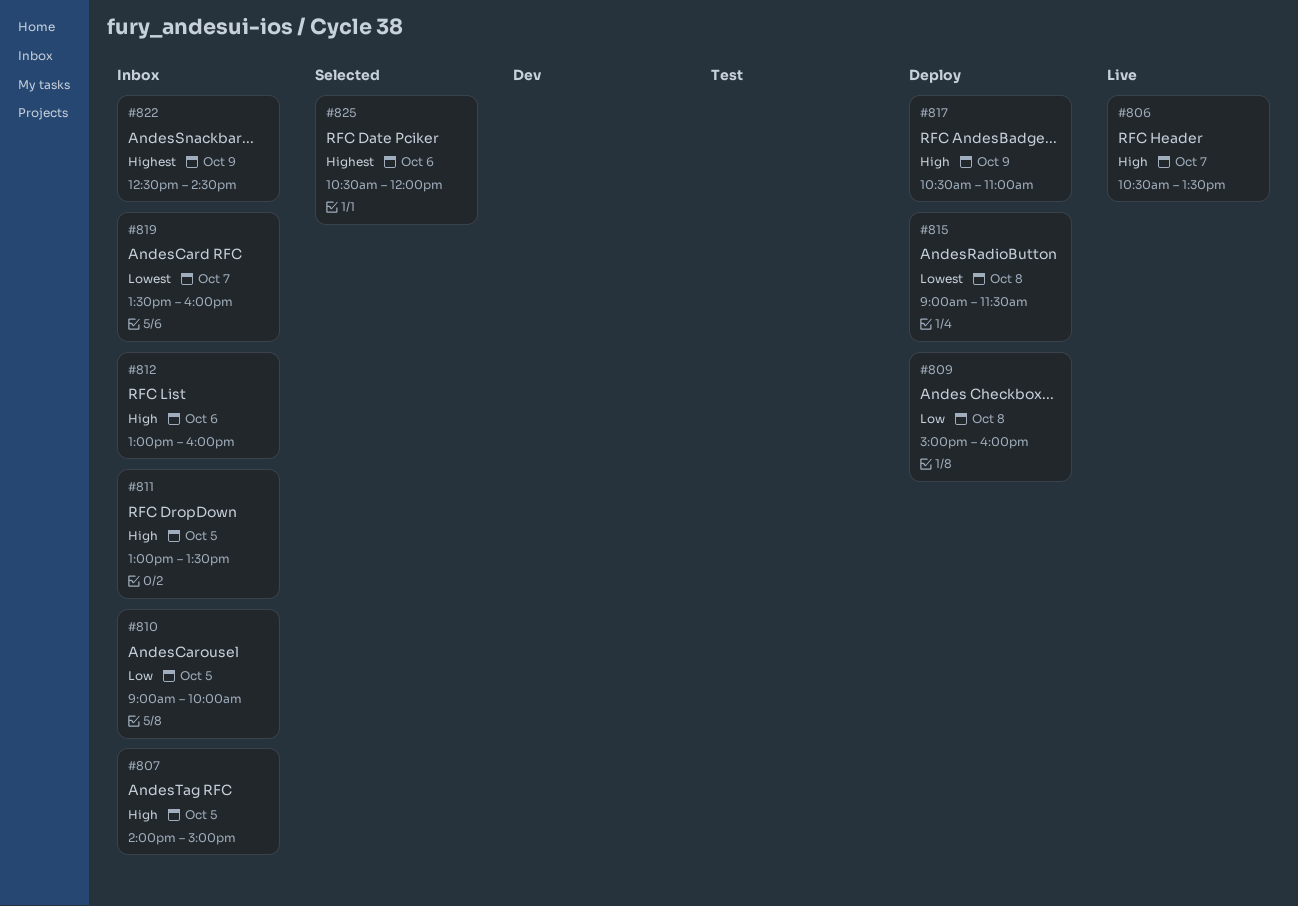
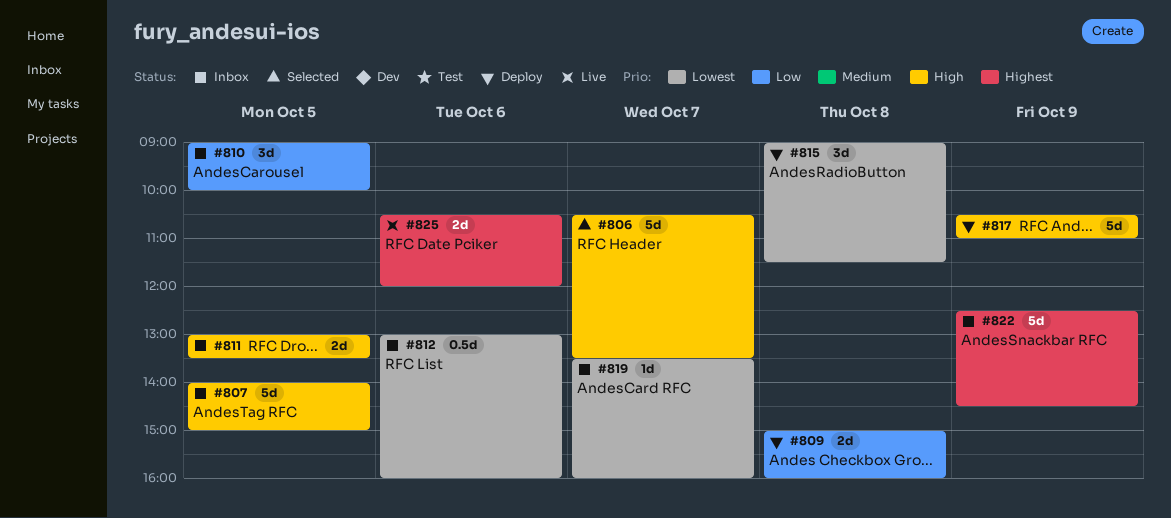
#806, status: Live -> Selected
#812, priority: High -> Lowest
#825, status: Selected -> Live

